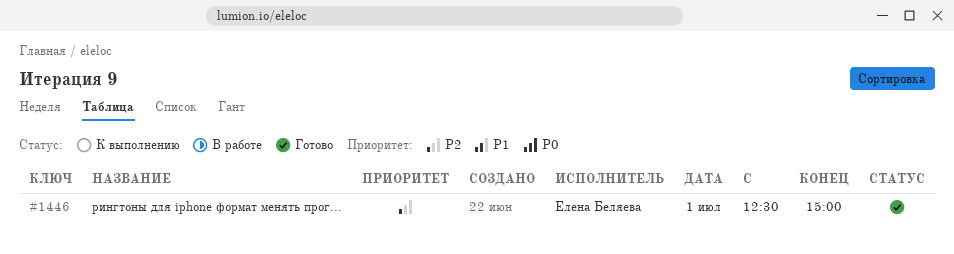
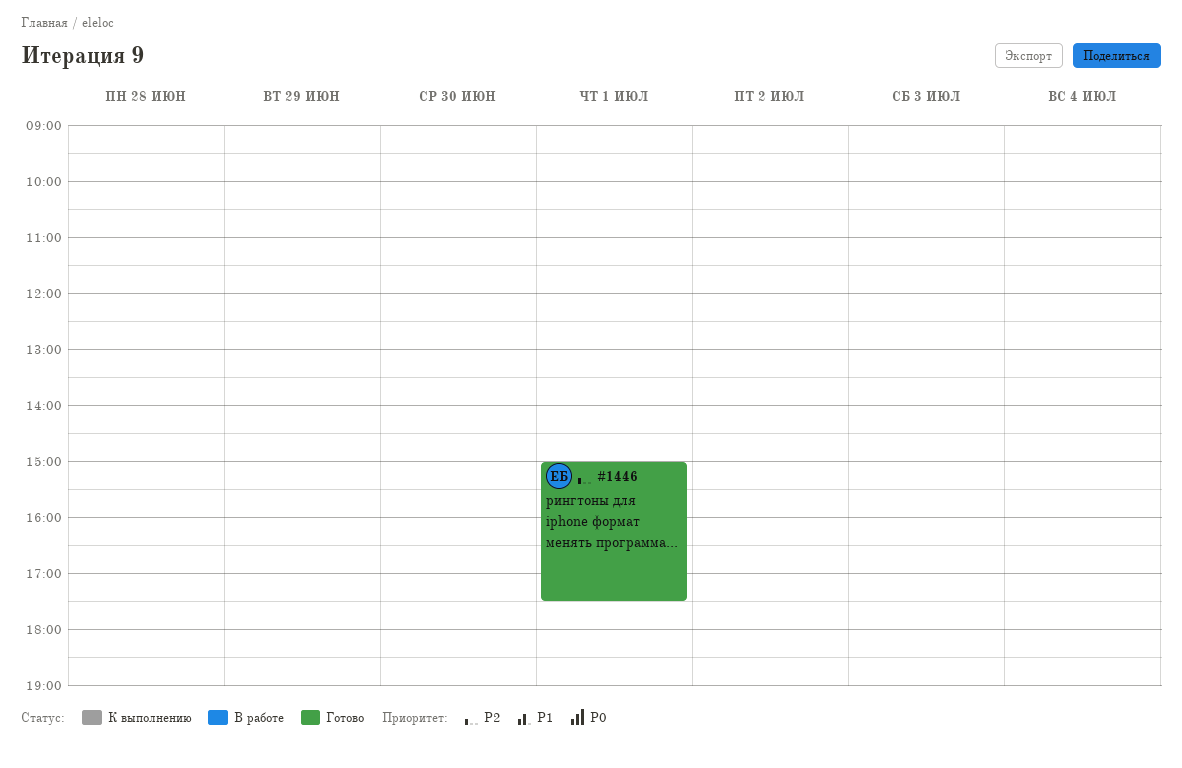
#1446, begins: 12:30 -> 15:00
#1446, ends: 15:00 -> 17:30

